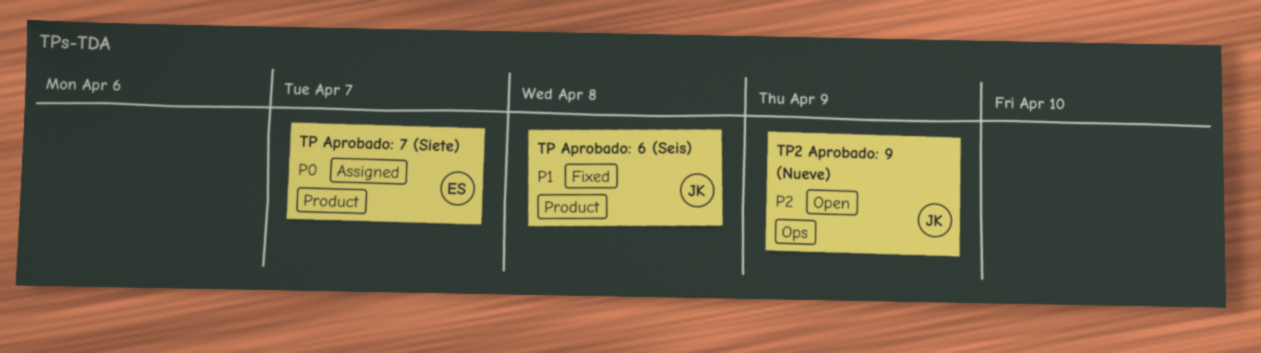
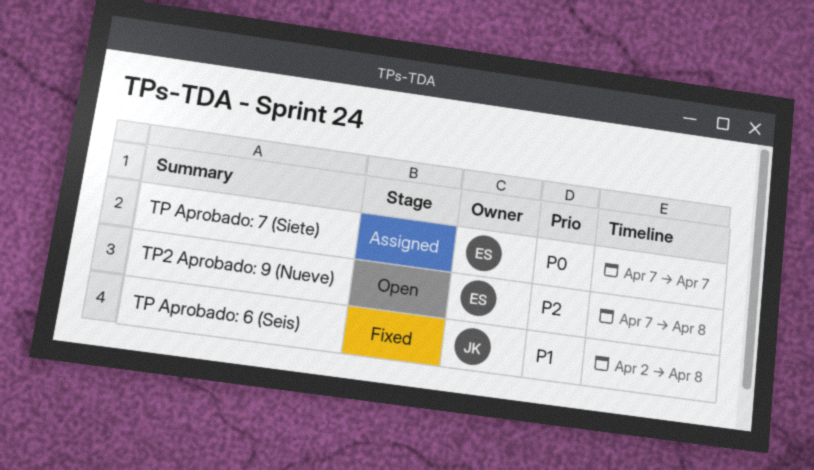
TP2 Aprobado: 9 (Nueve), owner: JK -> ES
TP2 Aprobado: 9 (Nueve), due: Apr 9 -> Apr 8

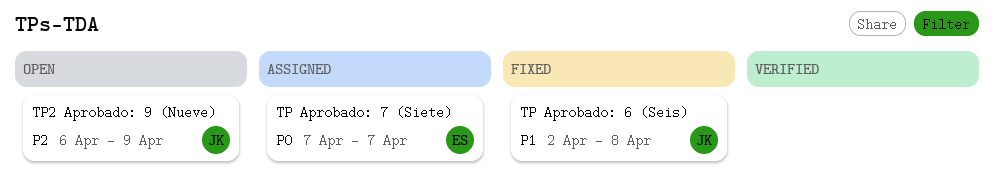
TP2 Aprobado: 9 (Nueve), owner: ES -> JK
TP2 Aprobado: 9 (Nueve), start: Apr 7 -> Apr 6
TP2 Aprobado: 9 (Nueve), due: Apr 8 -> Apr 9

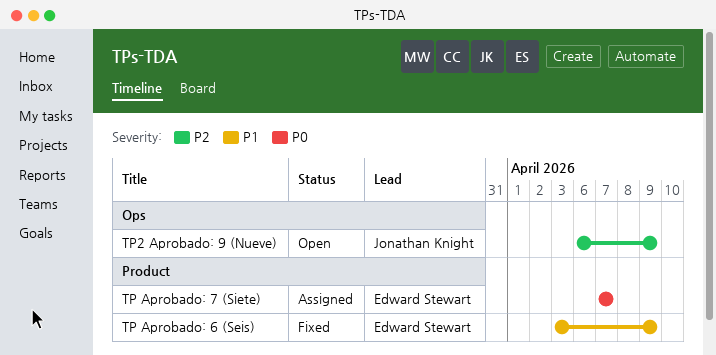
TP Aprobado: 6 (Seis), owner: Jonathan Knight -> Edward Stewart
TP Aprobado: 6 (Seis), start: Apr 2 -> Apr 3
TP Aprobado: 6 (Seis), due: Apr 8 -> Apr 9

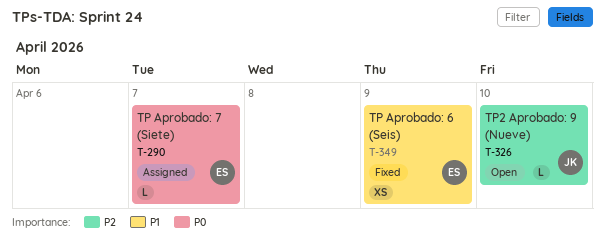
TP2 Aprobado: 9 (Nueve), due: Apr 9 -> Apr 10

